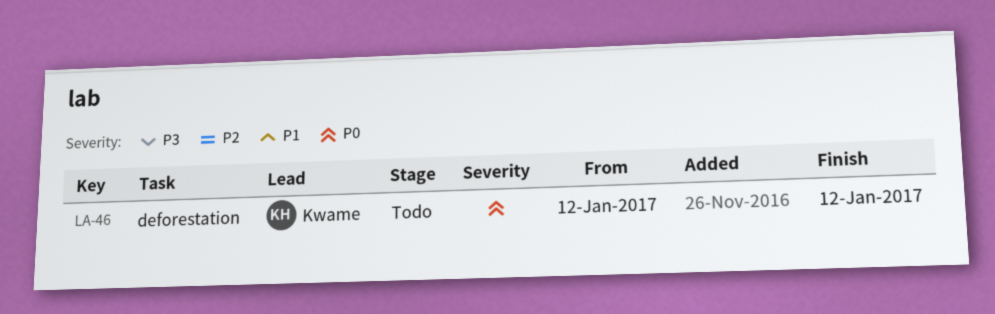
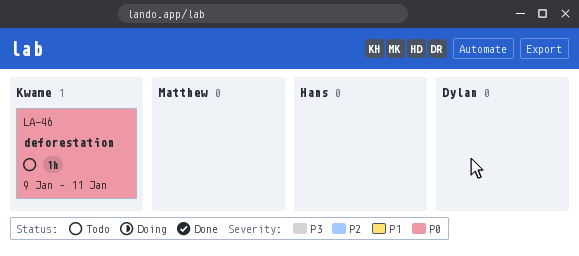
LA-46, start: Jan 12 -> Jan 9
LA-46, due: Jan 12 -> Jan 11

